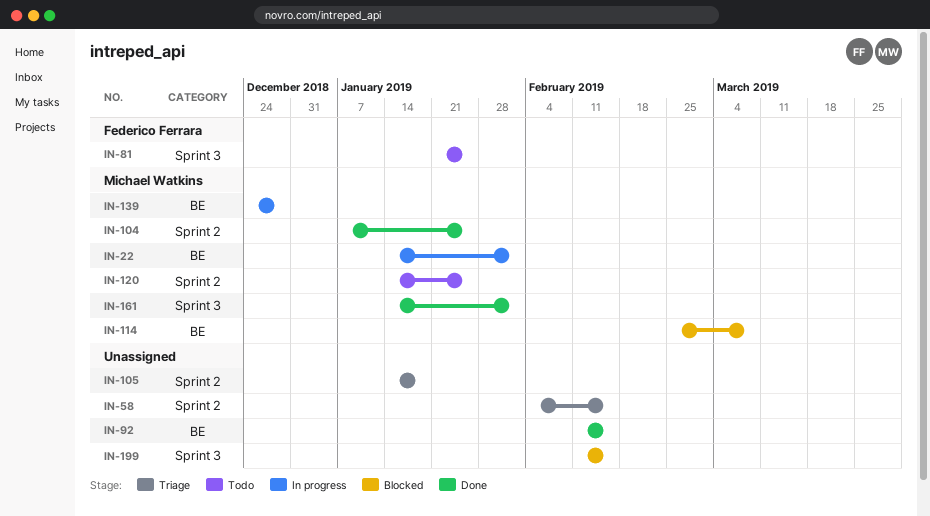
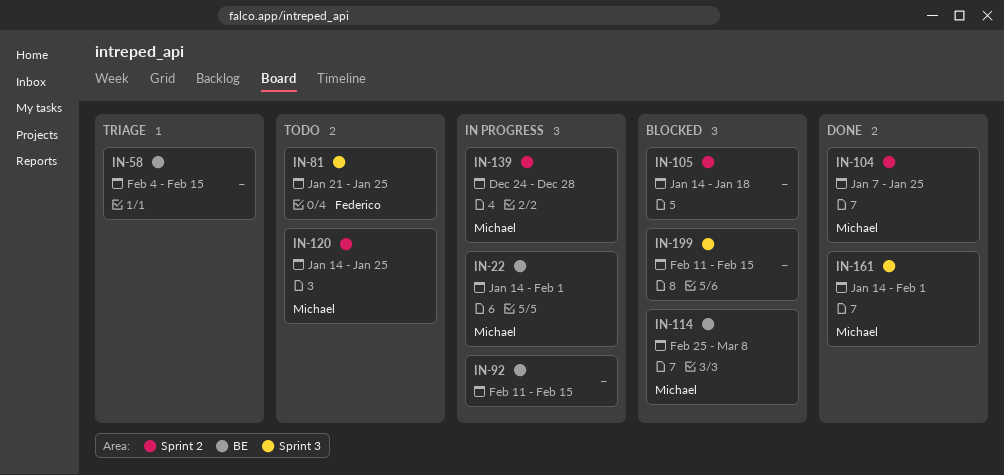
IN-58, label: Sprint 2 -> BE
IN-92, status: Done -> In progress
IN-105, status: Triage -> Blocked
IN-139, label: BE -> Sprint 2

